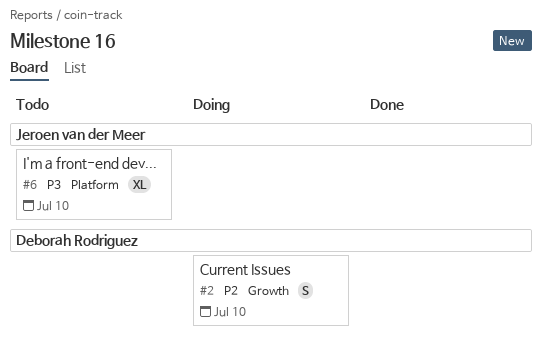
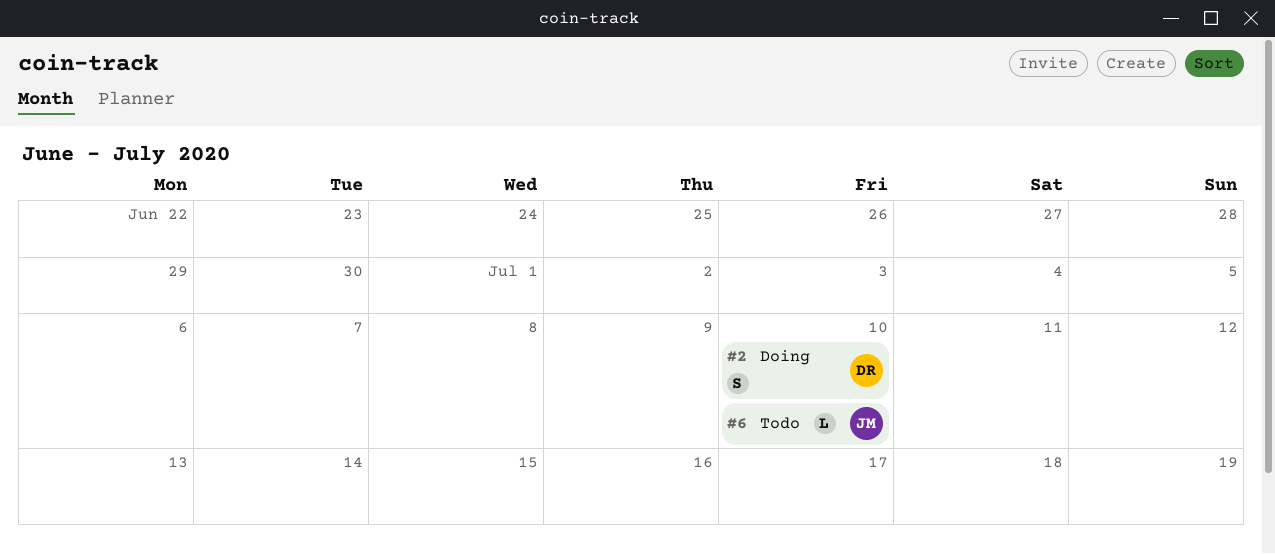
#6, estimate: XL -> L

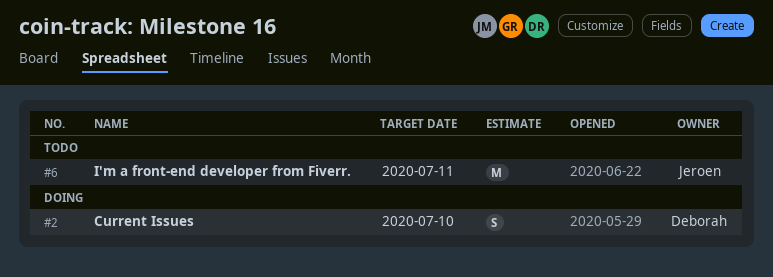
#6, estimate: L -> M
#6, due: Jul 10 -> Jul 11

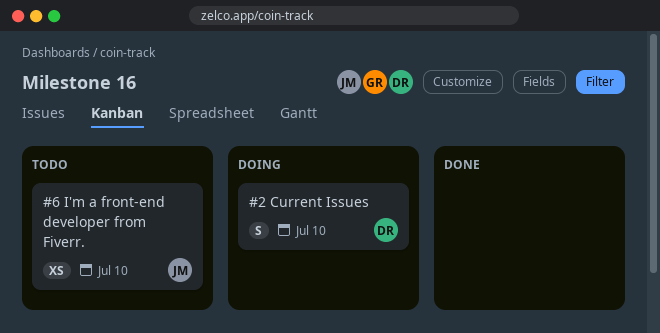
#6, estimate: M -> XS
#6, due: Jul 11 -> Jul 10

